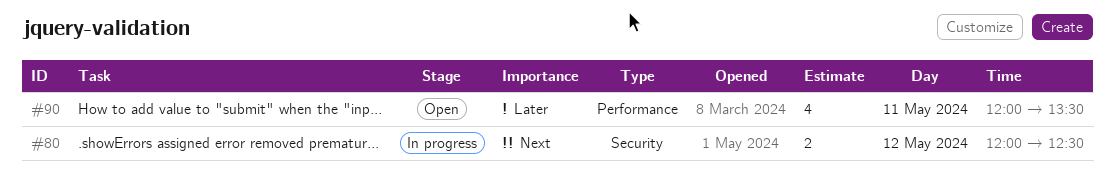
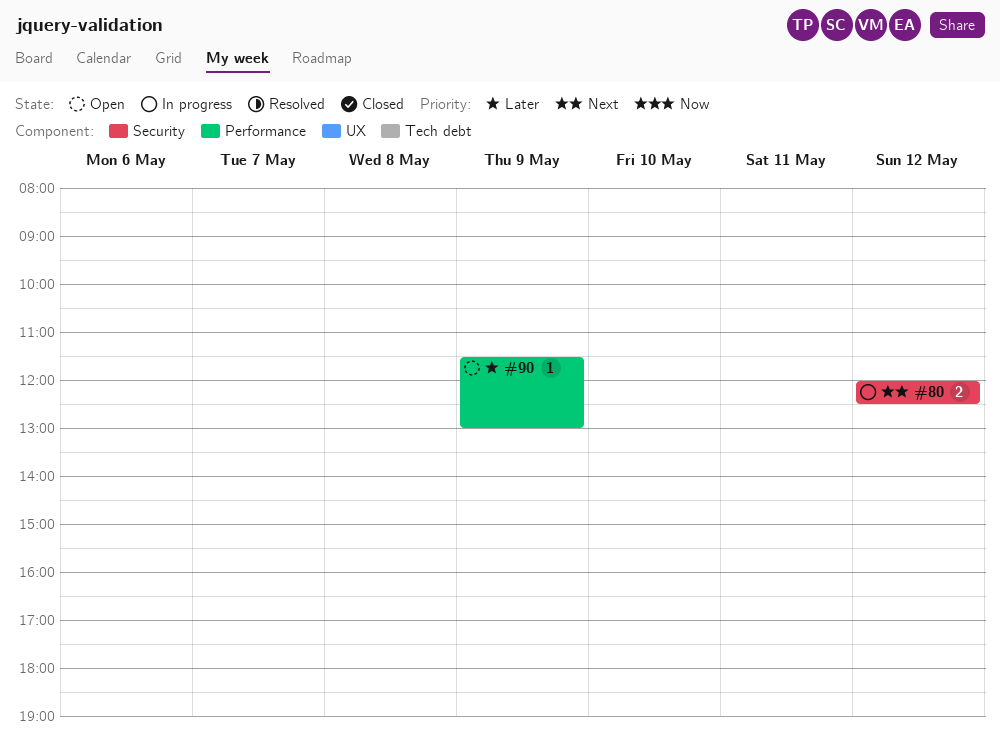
#90, estimate: 4 -> 1
#90, day: May 11 -> May 9
#90, begins: 12:00 -> 11:30
#90, ends: 13:30 -> 13:00

